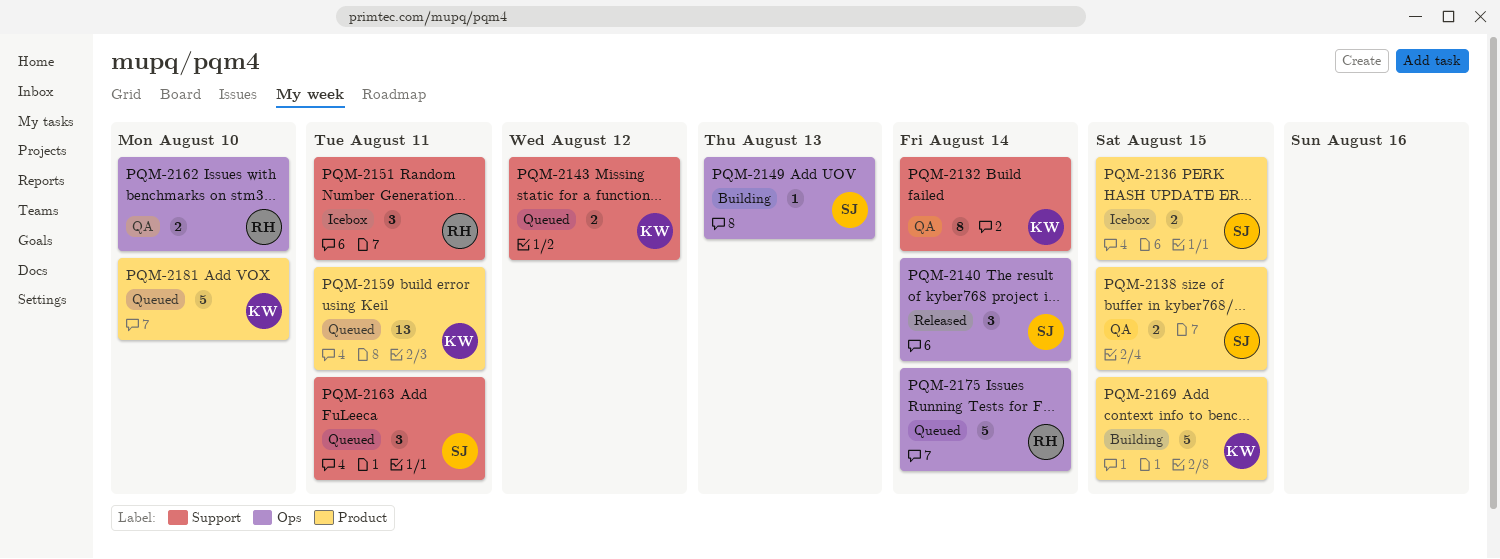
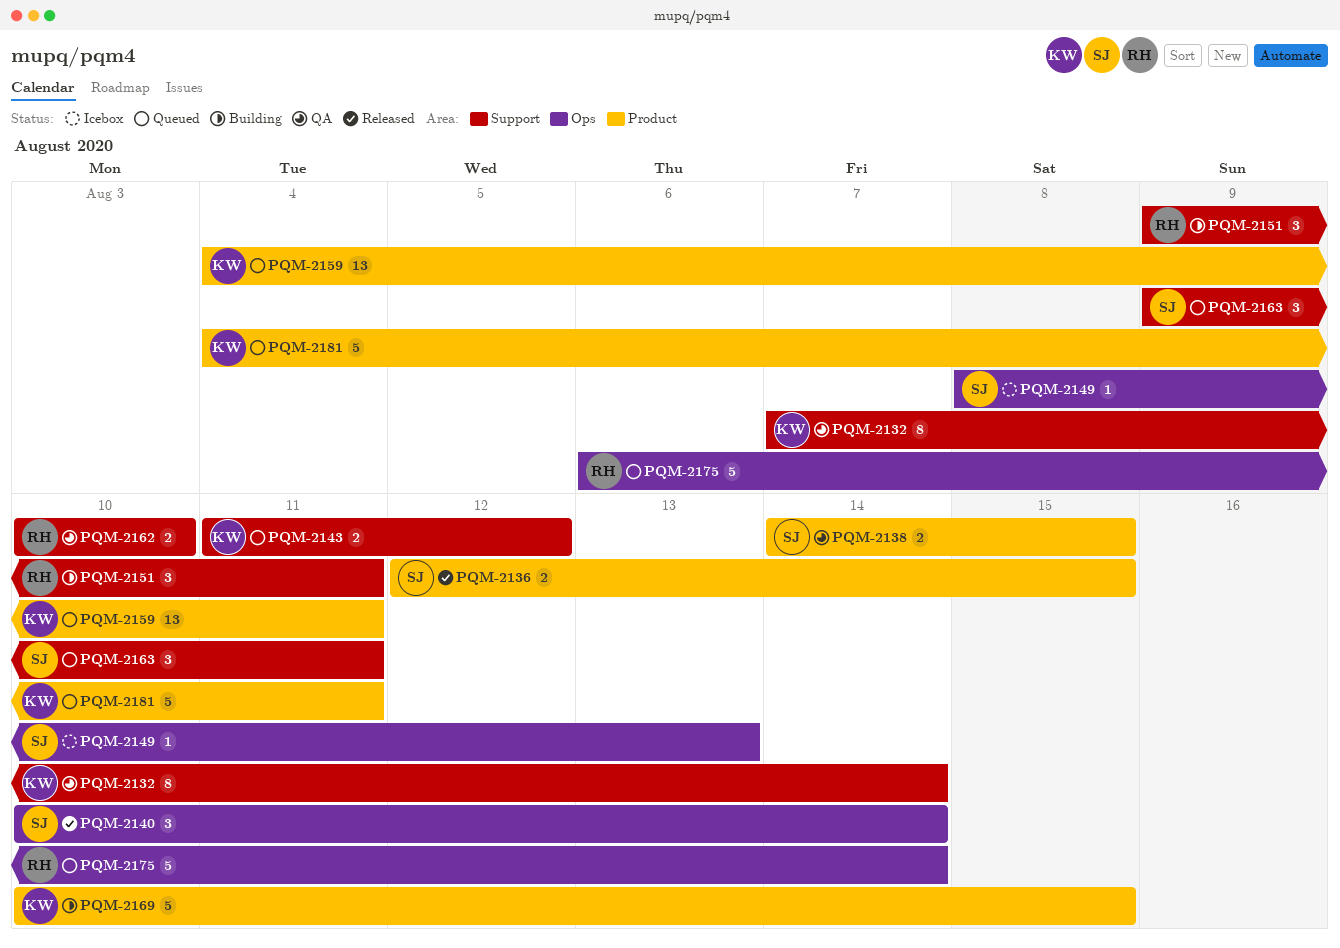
PQM-2136, status: Icebox -> Released
PQM-2149, status: Building -> Icebox
PQM-2151, status: Icebox -> Building
PQM-2162, label: Ops -> Support
PQM-2181, due: Aug 10 -> Aug 11

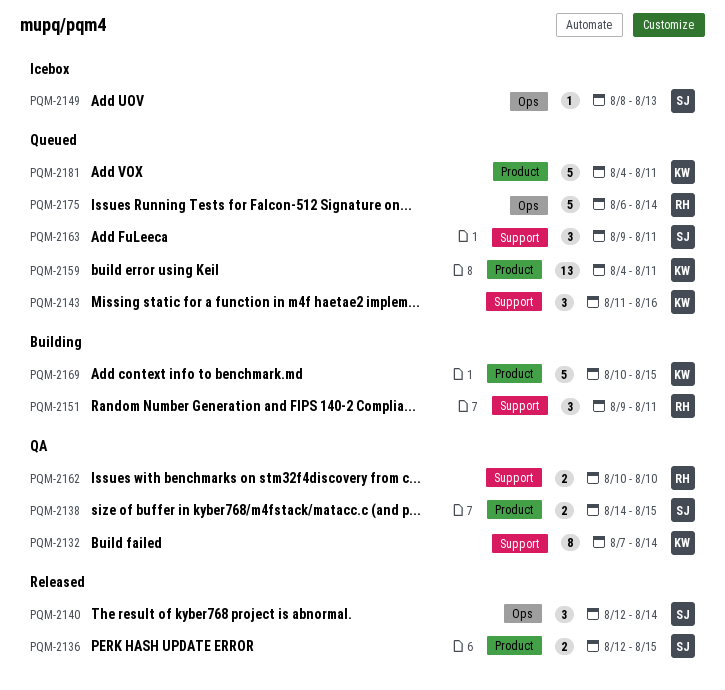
PQM-2140, start: Aug 10 -> Aug 12
PQM-2143, estimate: 2 -> 3
PQM-2143, due: Aug 12 -> Aug 16

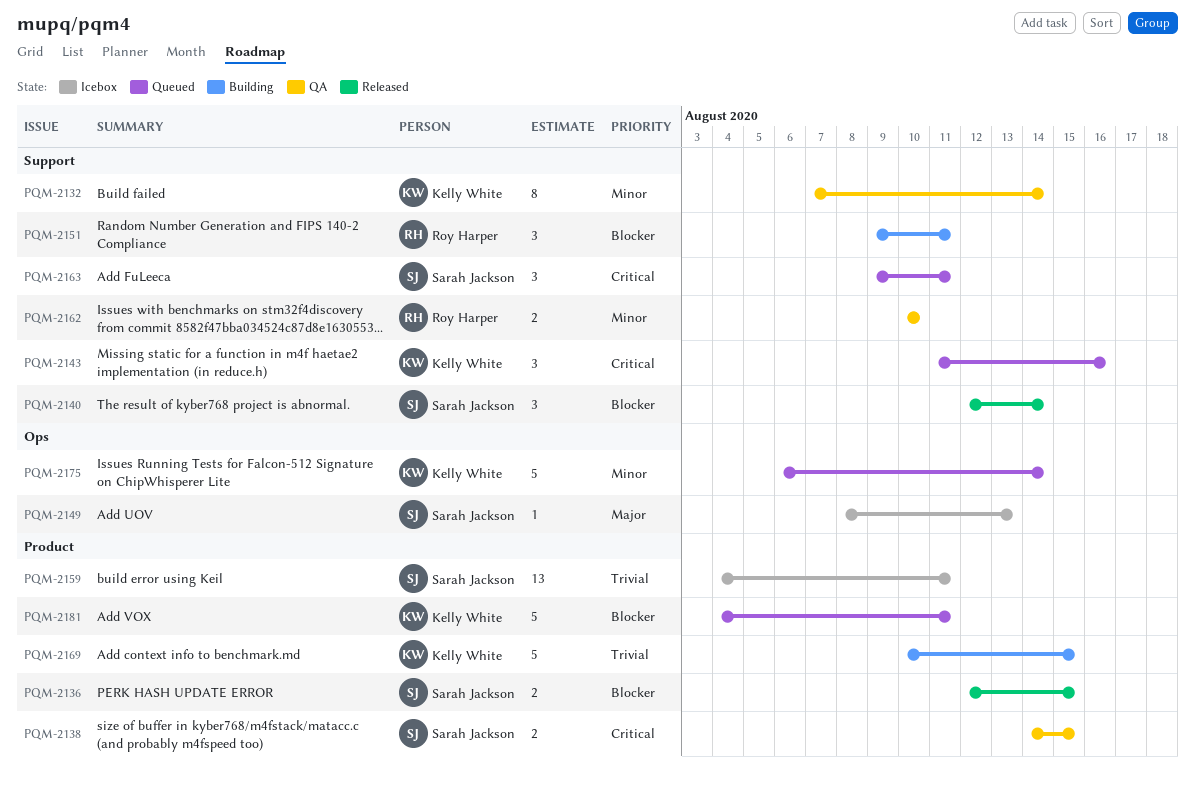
PQM-2140, label: Ops -> Support
PQM-2159, status: Queued -> Icebox
PQM-2159, owner: Kelly White -> Sarah Jackson
PQM-2175, owner: Roy Harper -> Kelly White

